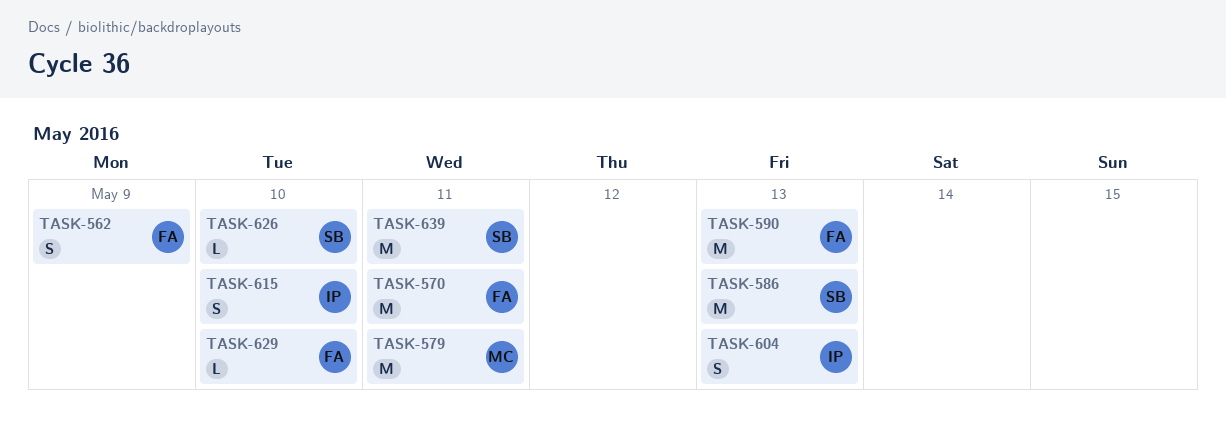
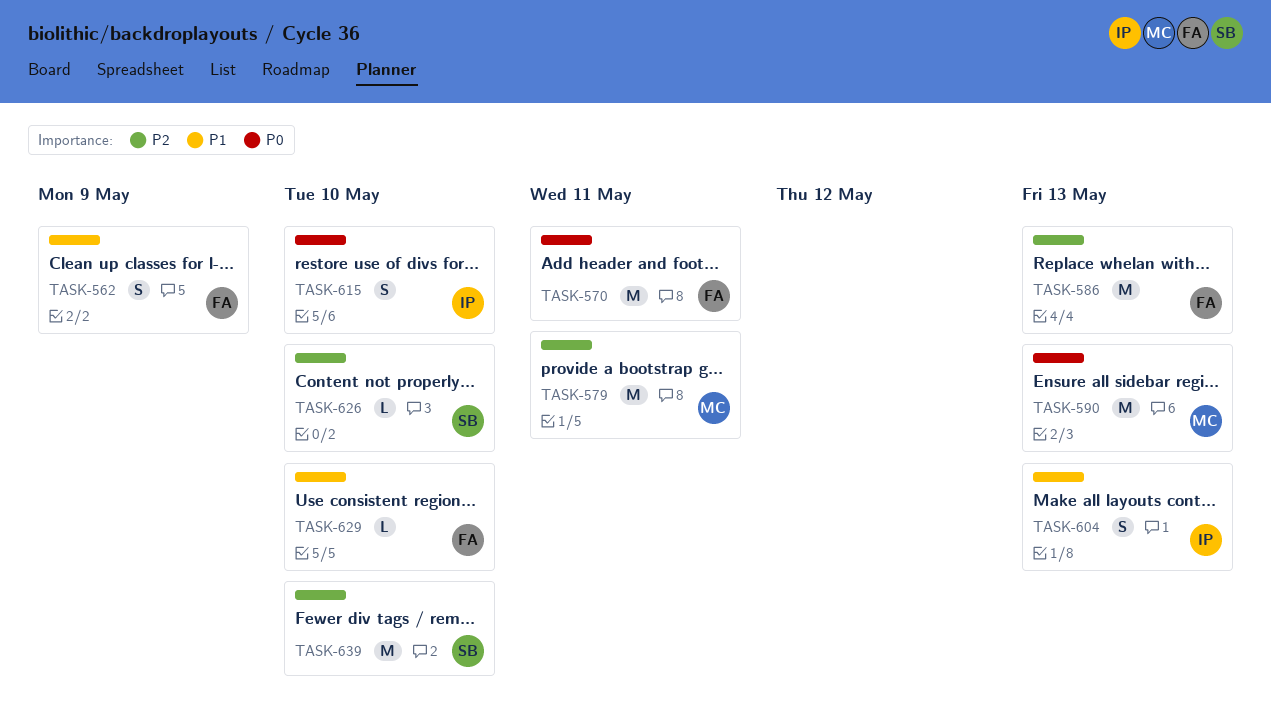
TASK-586, owner: SB -> FA
TASK-590, owner: FA -> MC
TASK-639, due: May 11 -> May 10

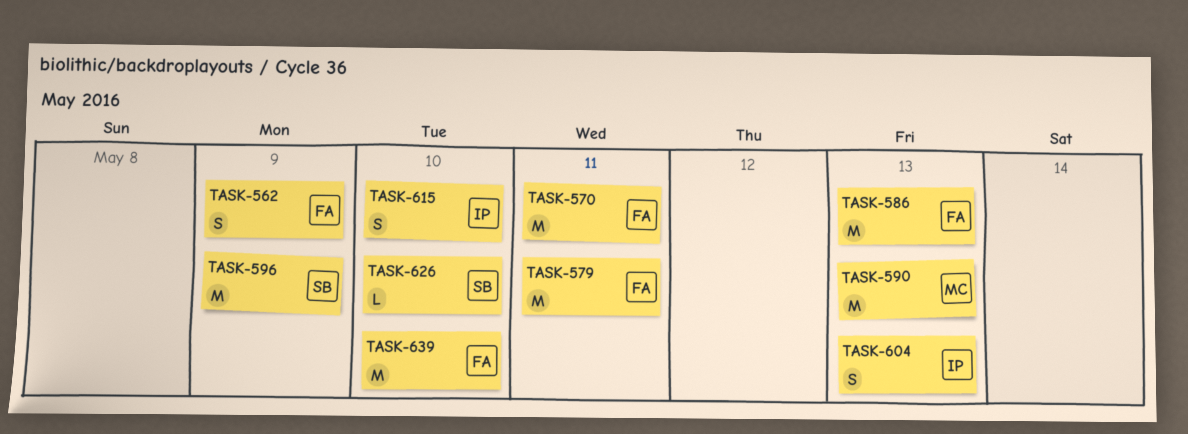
TASK-579, owner: MC -> FA
TASK-596: none -> present
TASK-629: present -> none
TASK-639, owner: SB -> FA

